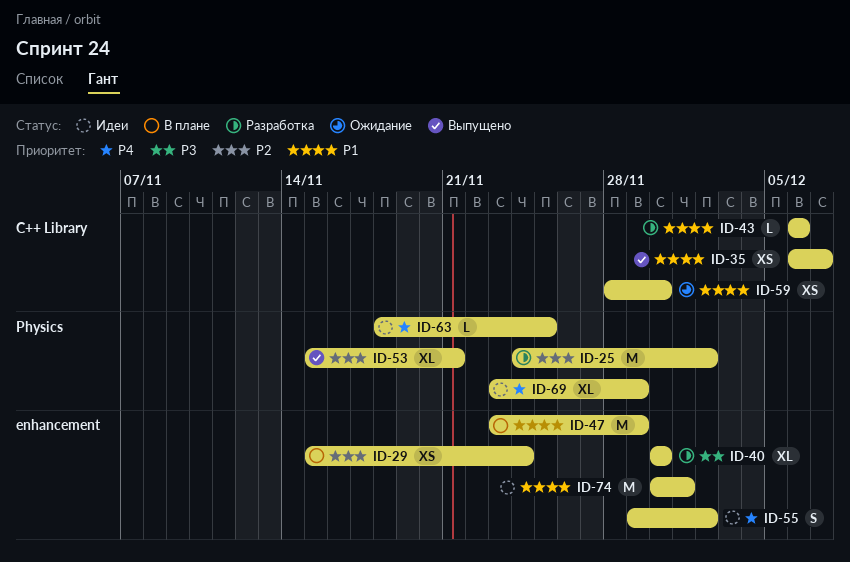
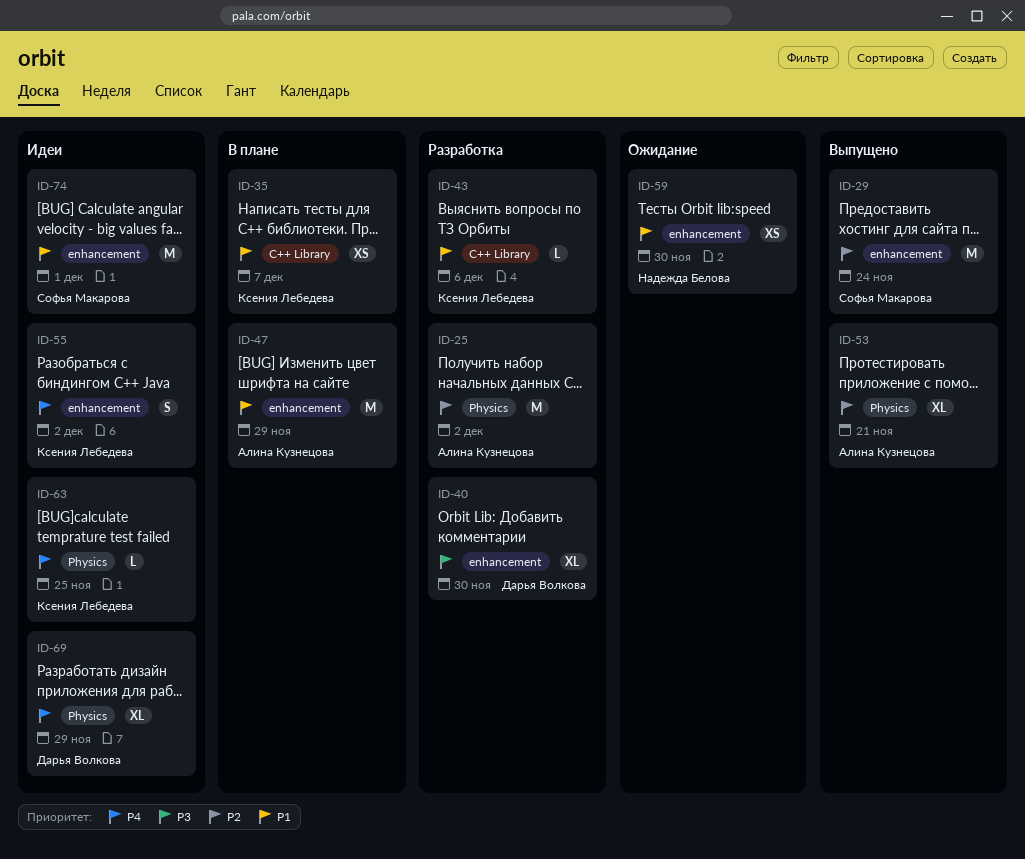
ID-29, status: В плане -> Выпущено
ID-29, estimate: XS -> M
ID-35, status: Выпущено -> В плане
ID-59, label: C++ Library -> enhancement

